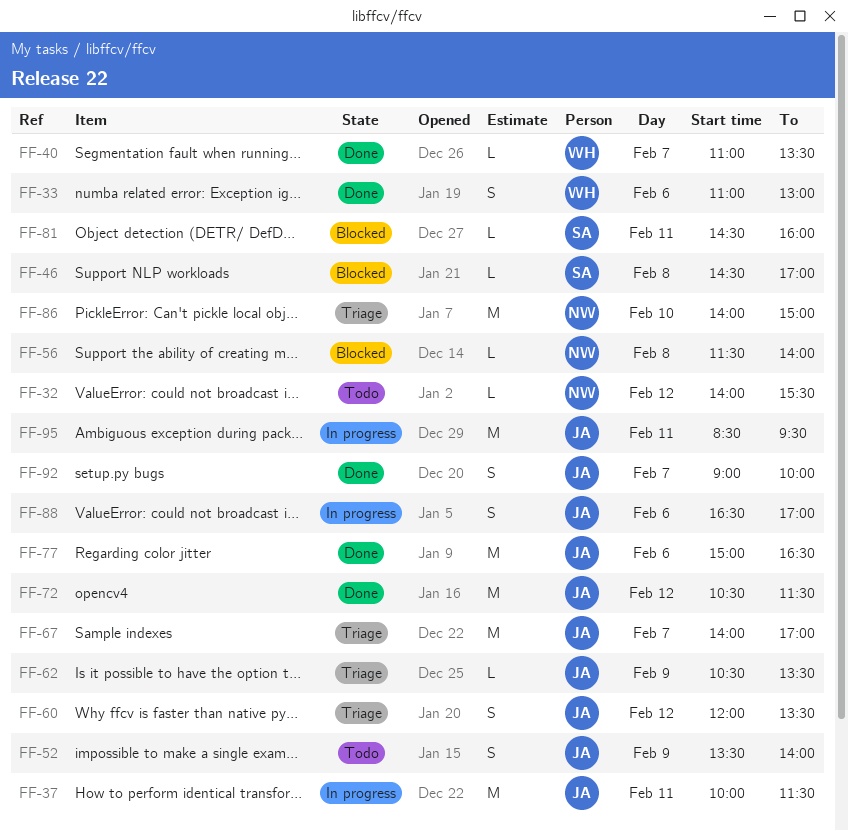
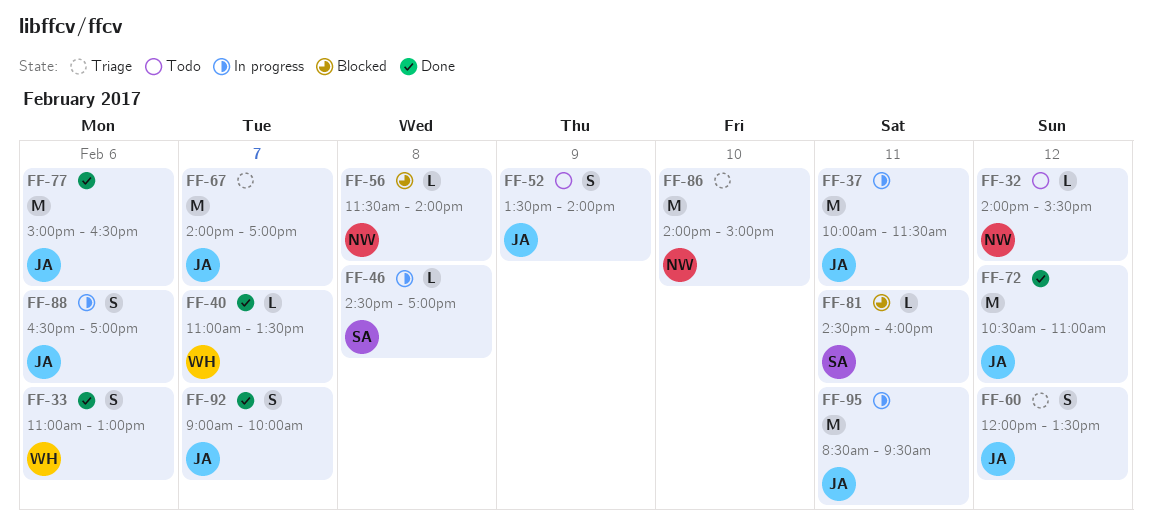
FF-46, status: Blocked -> In progress
FF-62: present -> none
FF-72, ends: 11:30 -> 11:00

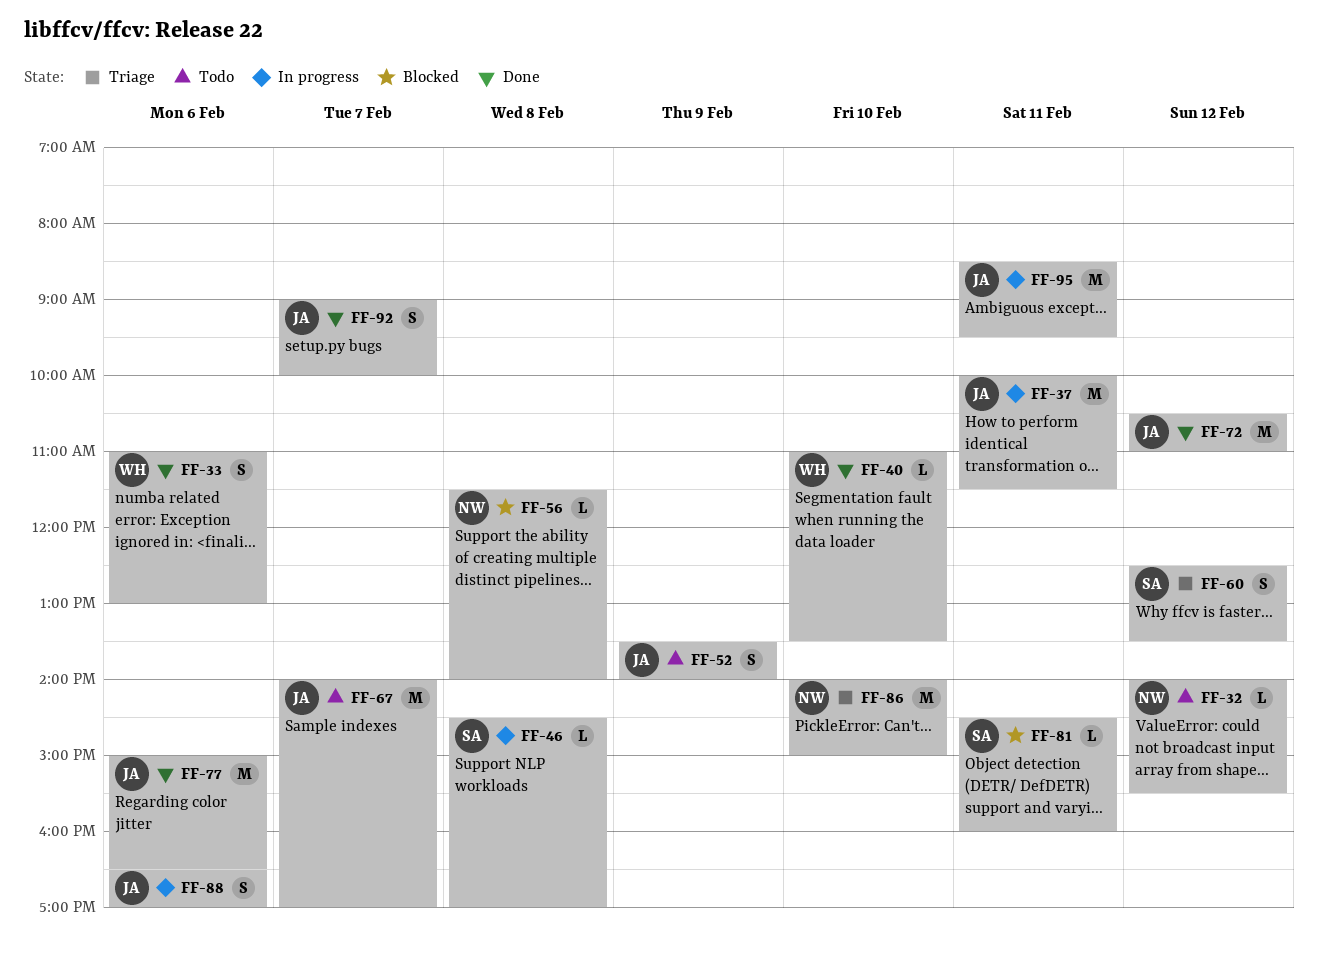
FF-40, day: Feb 7 -> Feb 10
FF-60, owner: JA -> SA
FF-60, begins: 12:00 -> 12:30
FF-67, status: Triage -> Todo

